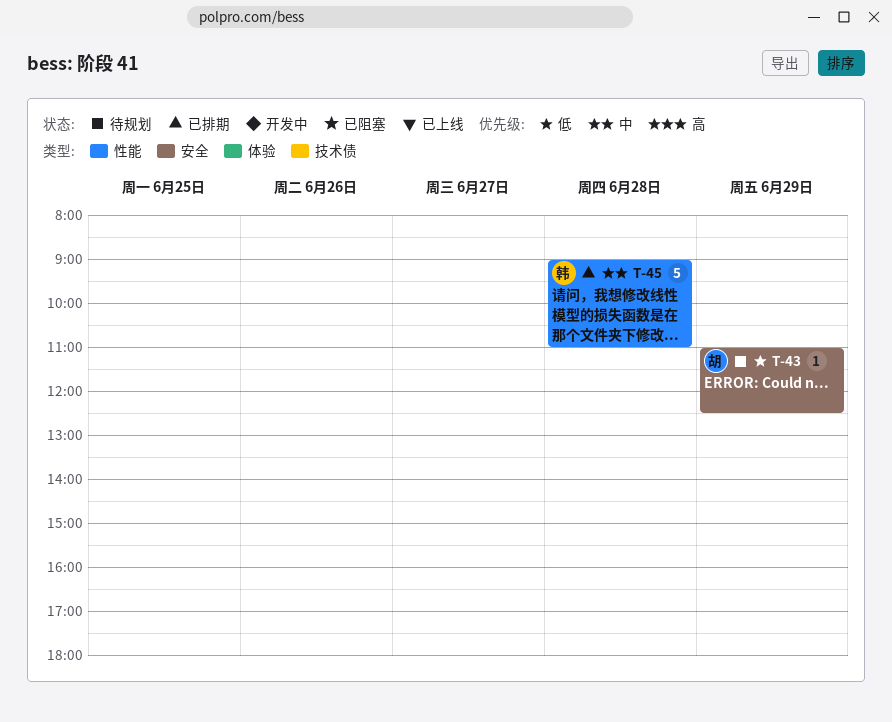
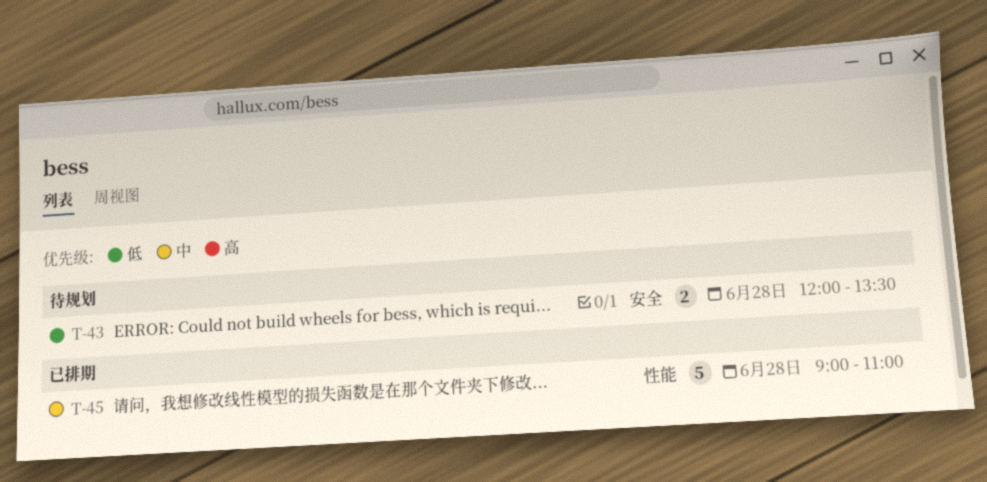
T-43, estimate: 1 -> 2
T-43, day: Jun 29 -> Jun 28
T-43, begins: 11:00 -> 12:00
T-43, ends: 12:30 -> 13:30

